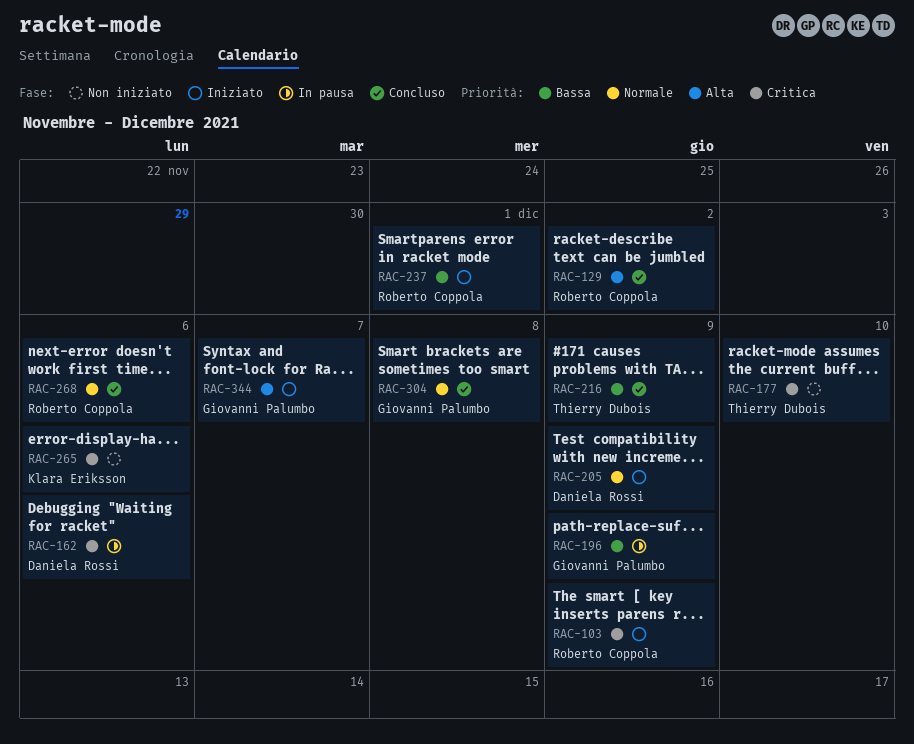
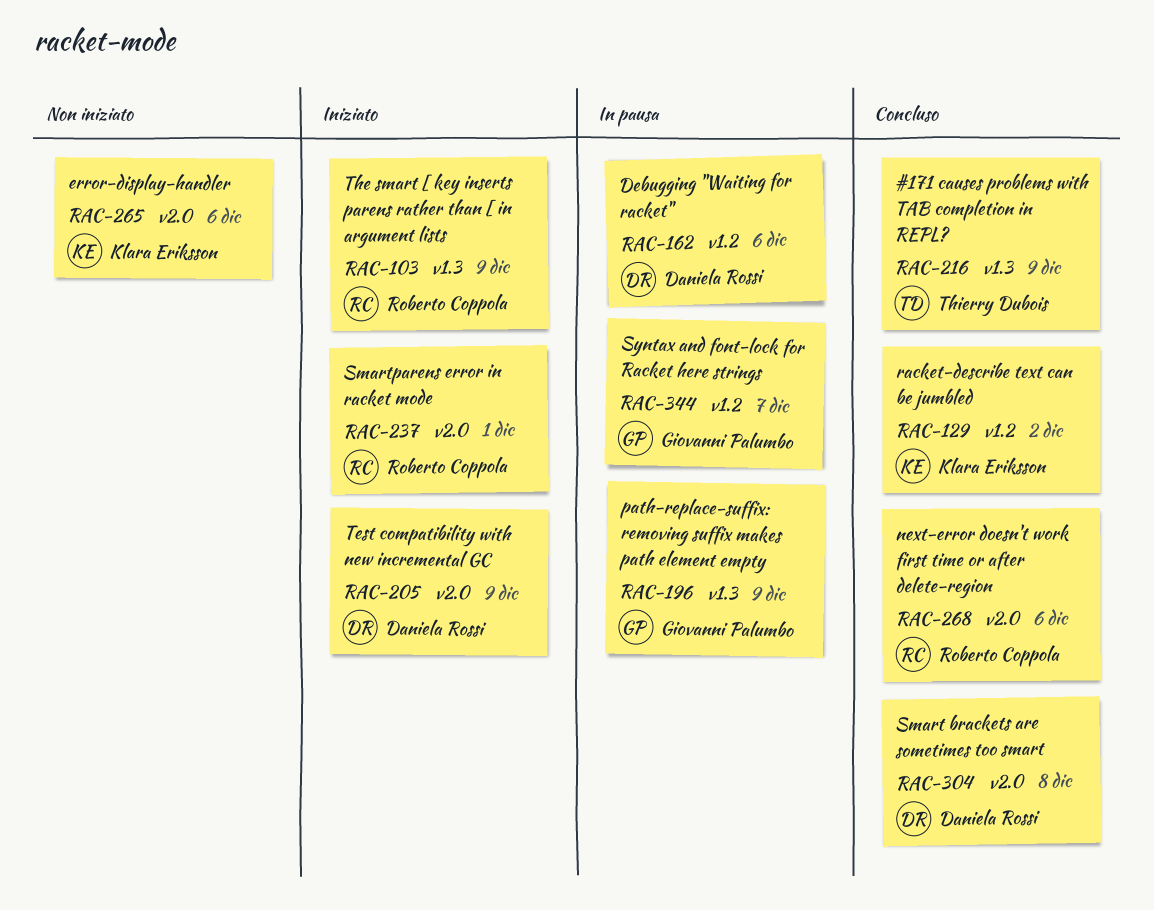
RAC-129, owner: Roberto Coppola -> Klara Eriksson
RAC-177: present -> none
RAC-304, owner: Giovanni Palumbo -> Daniela Rossi
RAC-344, status: Iniziato -> In pausa

